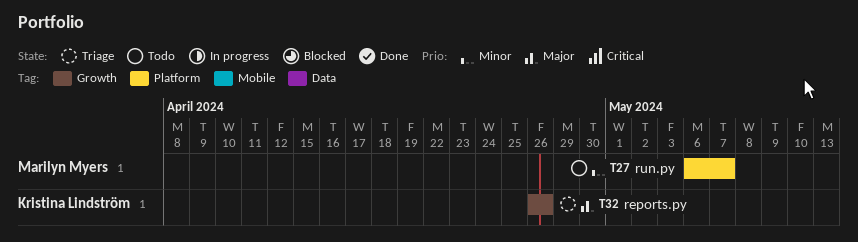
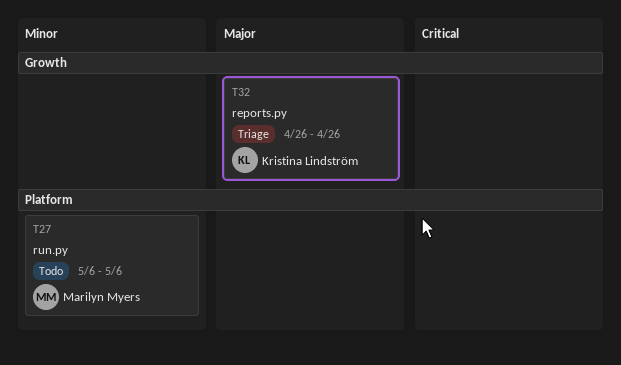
T27, due: May 7 -> May 6

